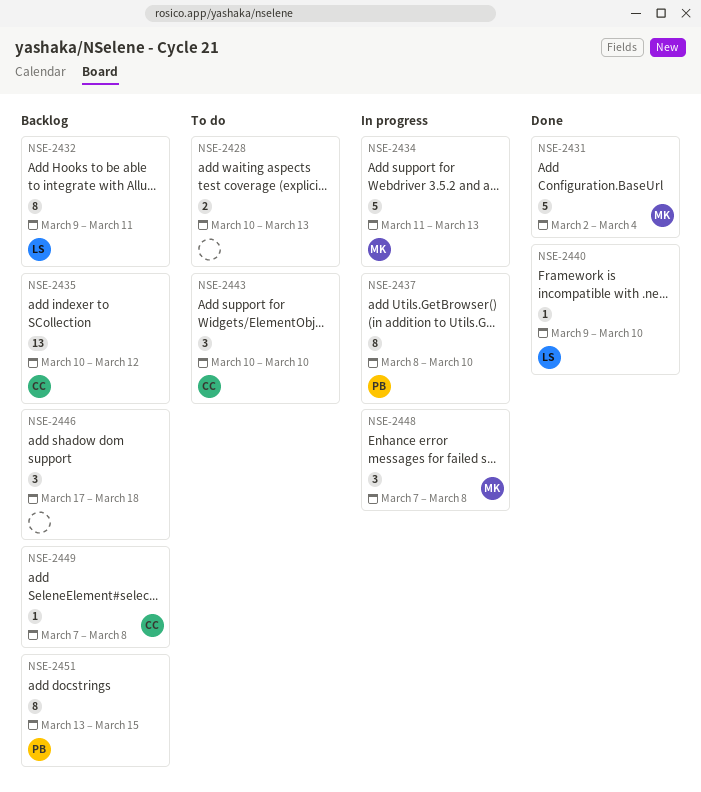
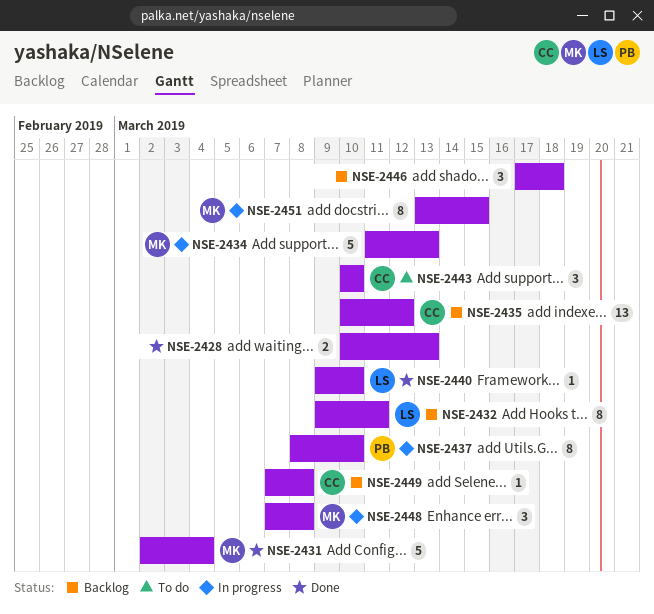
NSE-2428, status: To do -> Done
NSE-2451, status: Backlog -> In progress
NSE-2451, owner: PB -> MK

